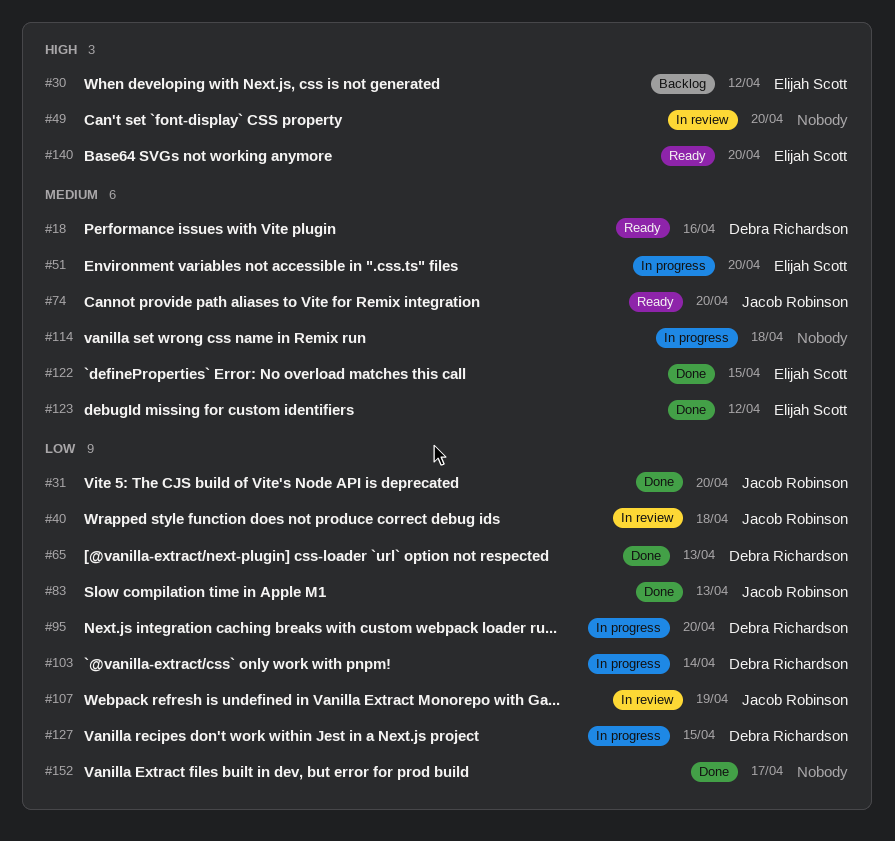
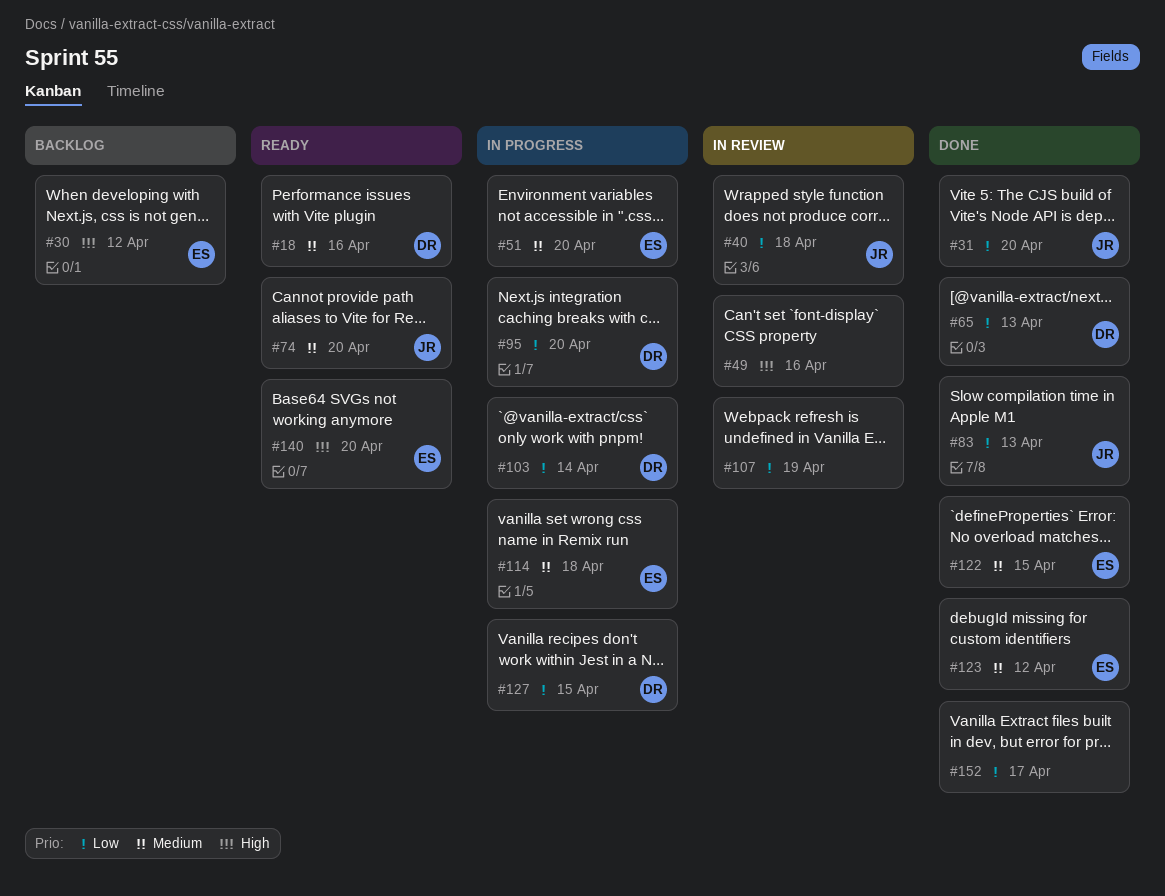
#49, due: Apr 20 -> Apr 16
#107, owner: Jacob Robinson -> none
#114, owner: none -> Elijah Scott

